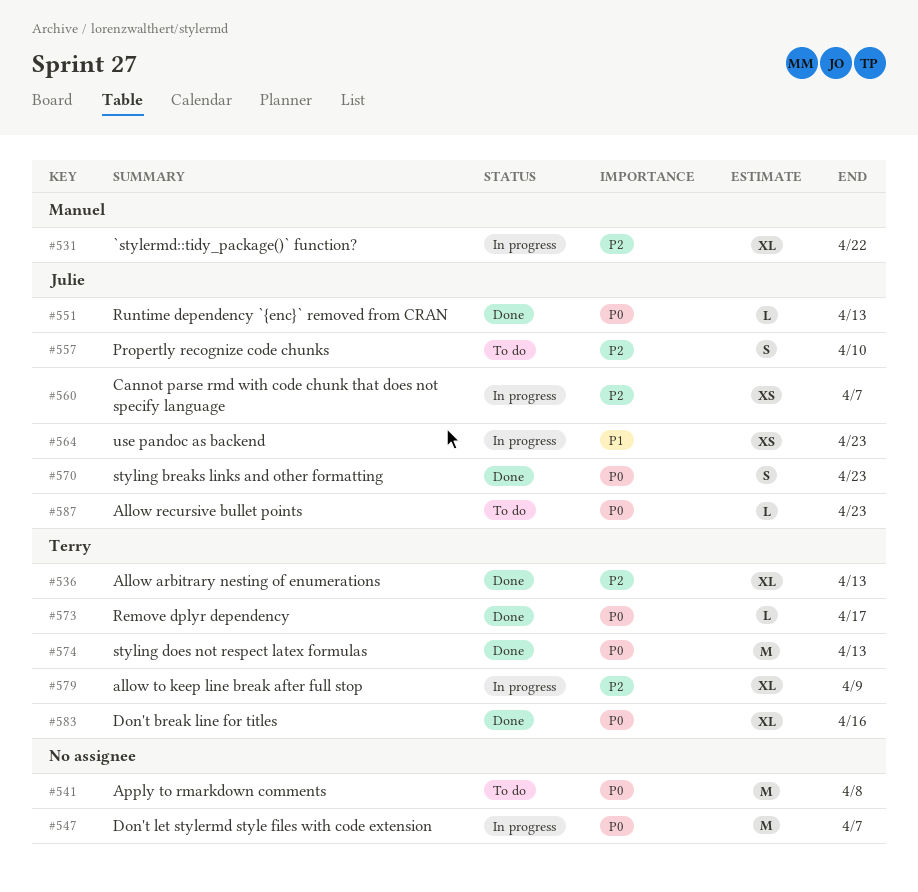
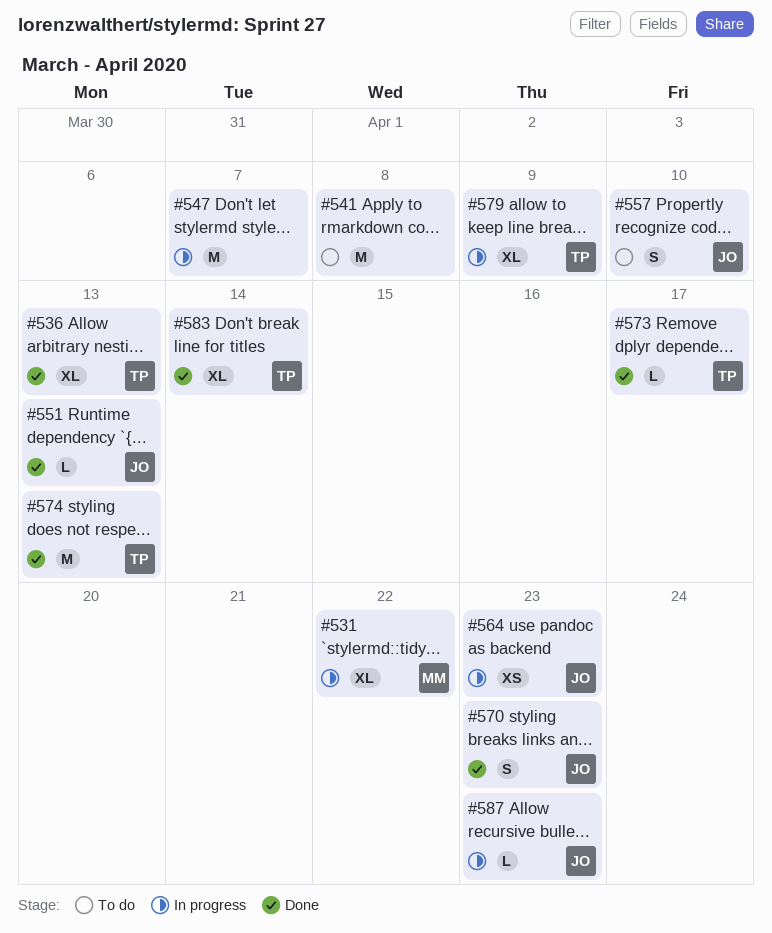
#560: present -> none
#583, due: Apr 16 -> Apr 14
#587, status: To do -> In progress

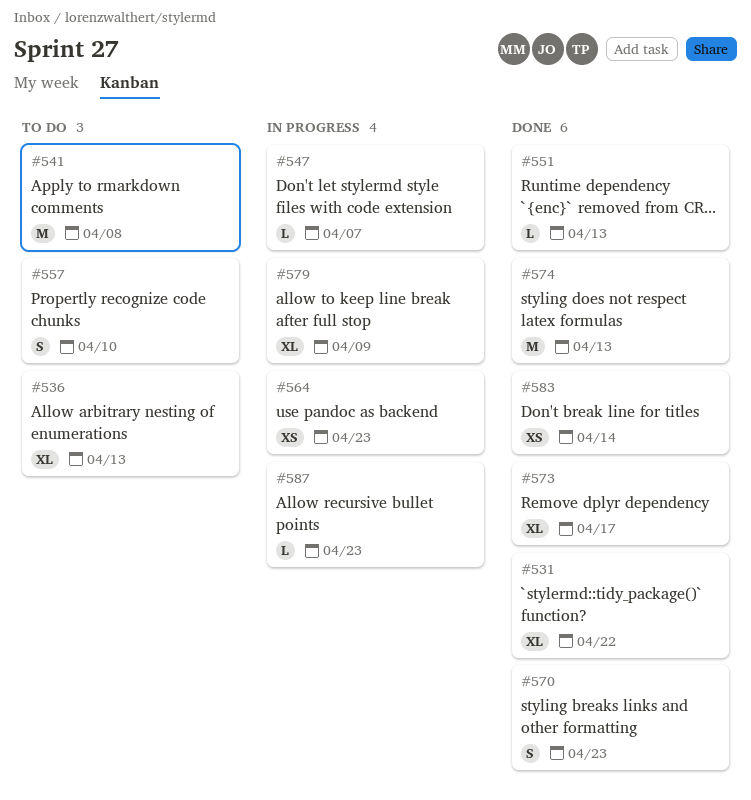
#531, status: In progress -> Done
#536, status: Done -> To do
#547, estimate: M -> L
#573, estimate: L -> XL
#583, estimate: XL -> XS

